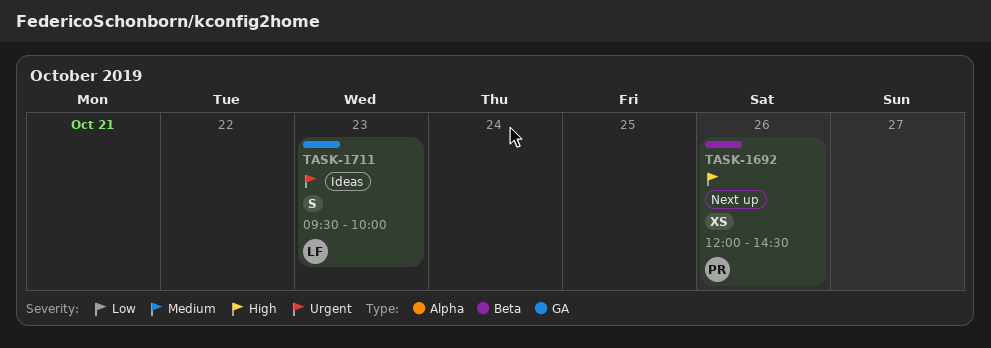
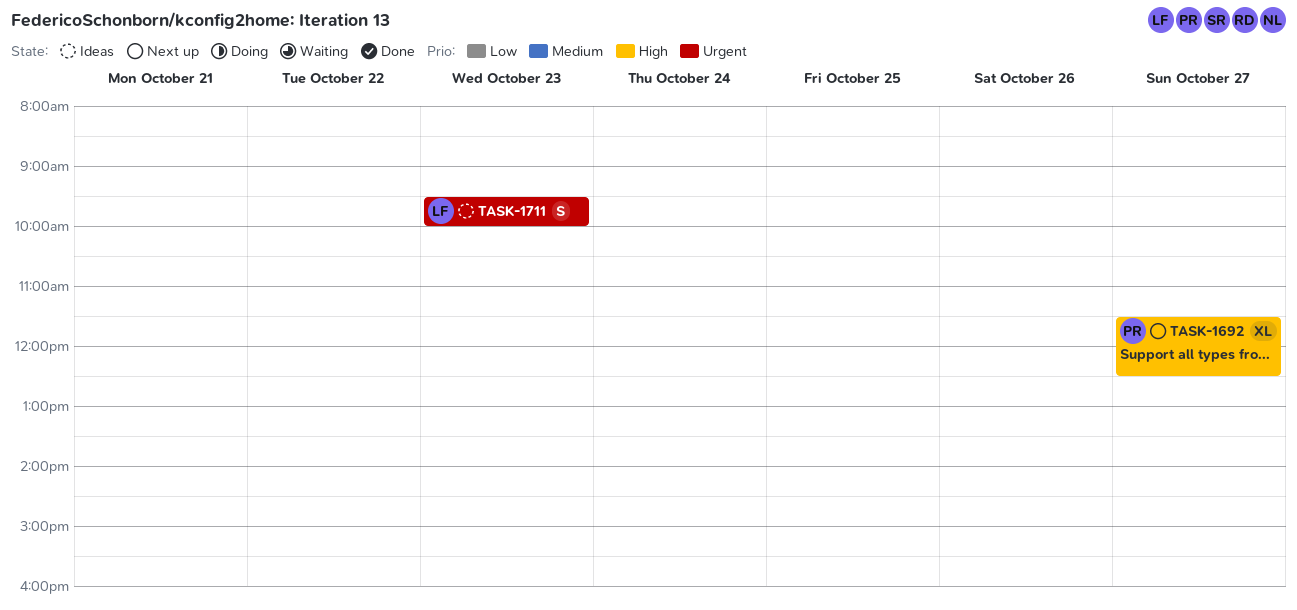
TASK-1692, estimate: XS -> XL
TASK-1692, day: Oct 26 -> Oct 27
TASK-1692, begins: 12:00 -> 11:30
TASK-1692, ends: 14:30 -> 12:30

